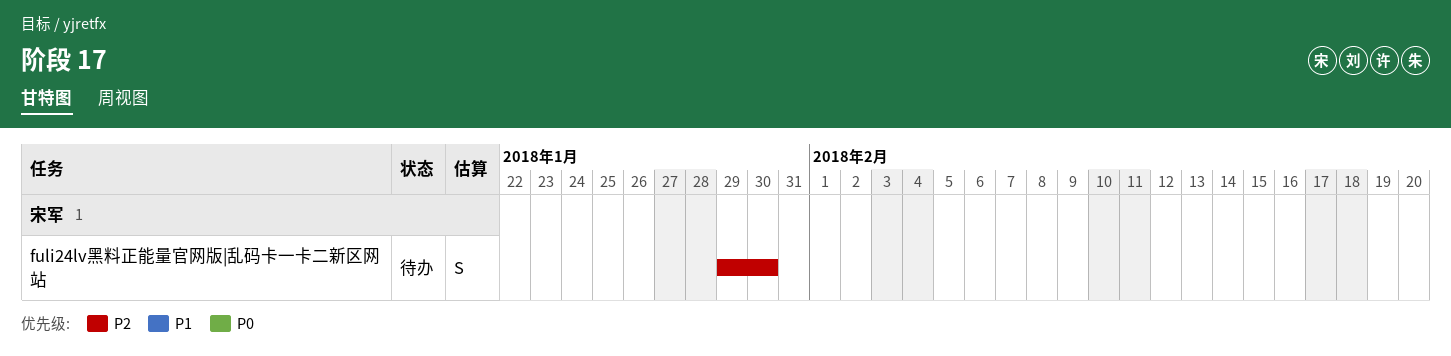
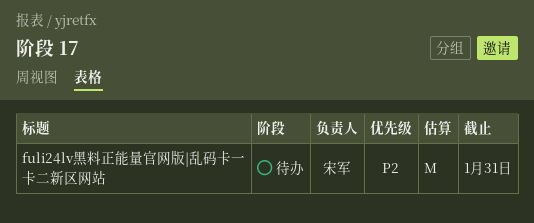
fuli24lv黑料正能量官网版|乱码卡一卡二新区网站, estimate: S -> M
fuli24lv黑料正能量官网版|乱码卡一卡二新区网站, due: Jan 30 -> Jan 31

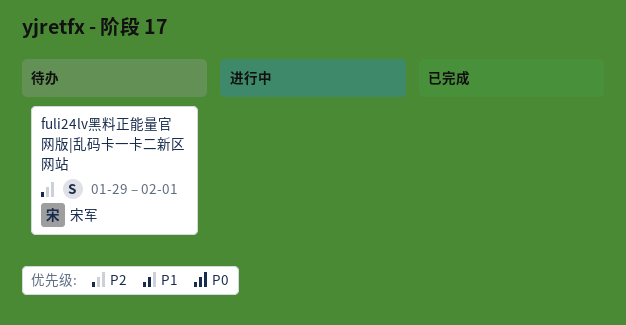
fuli24lv黑料正能量官网版|乱码卡一卡二新区网站, estimate: M -> S
fuli24lv黑料正能量官网版|乱码卡一卡二新区网站, due: Jan 31 -> Feb 1

